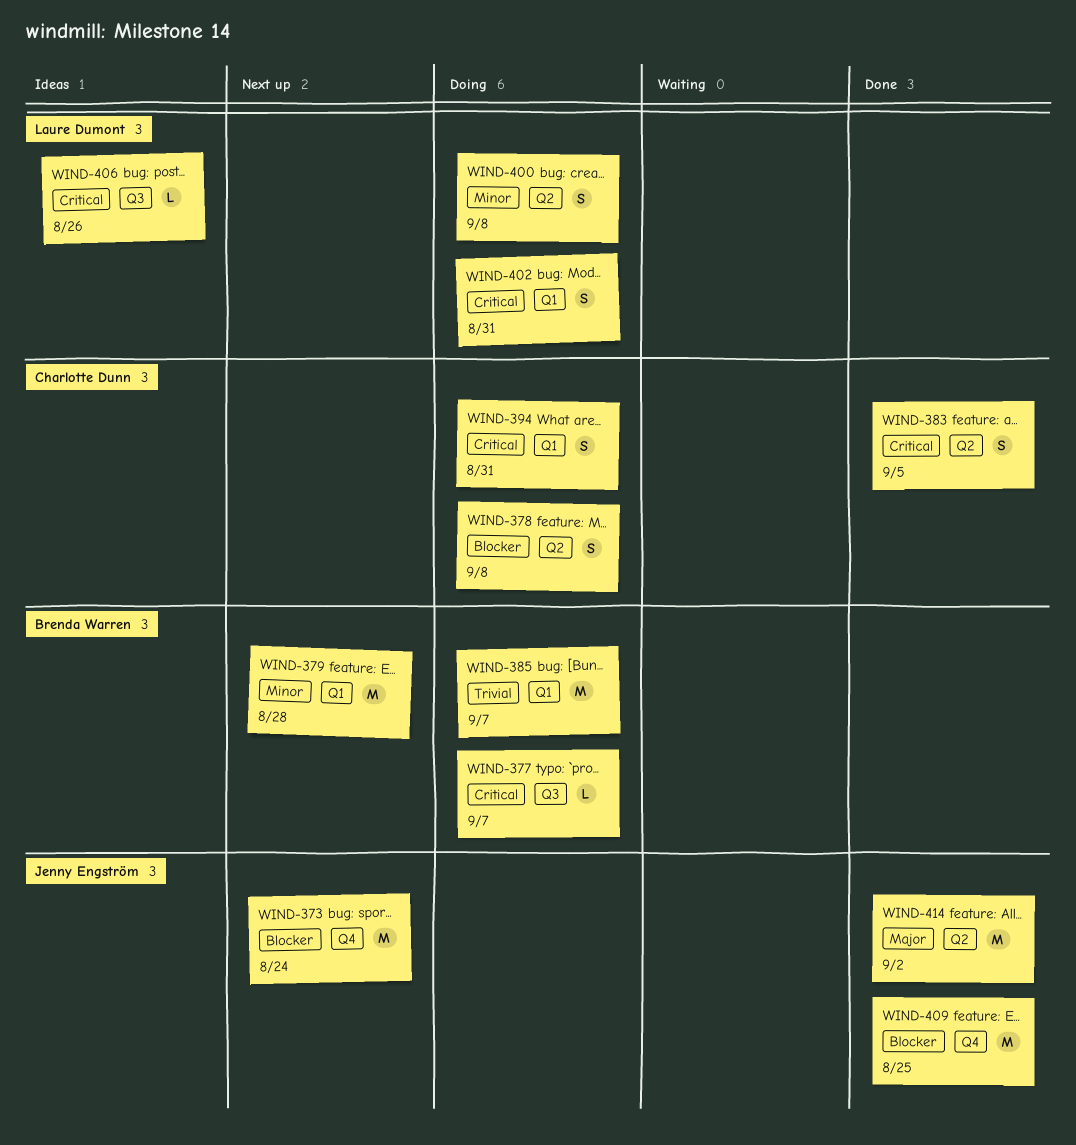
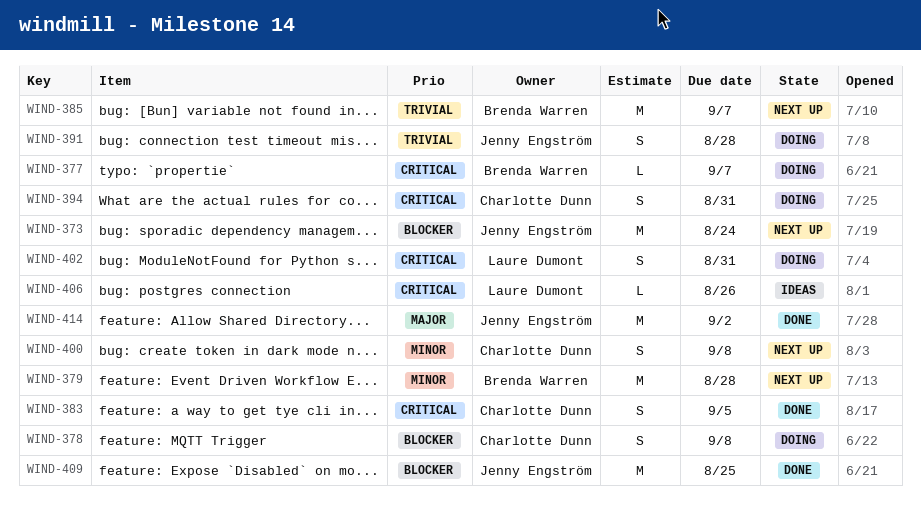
WIND-385, status: Doing -> Next up
WIND-391: none -> present
WIND-400, status: Doing -> Next up
WIND-400, owner: Laure Dumont -> Charlotte Dunn

